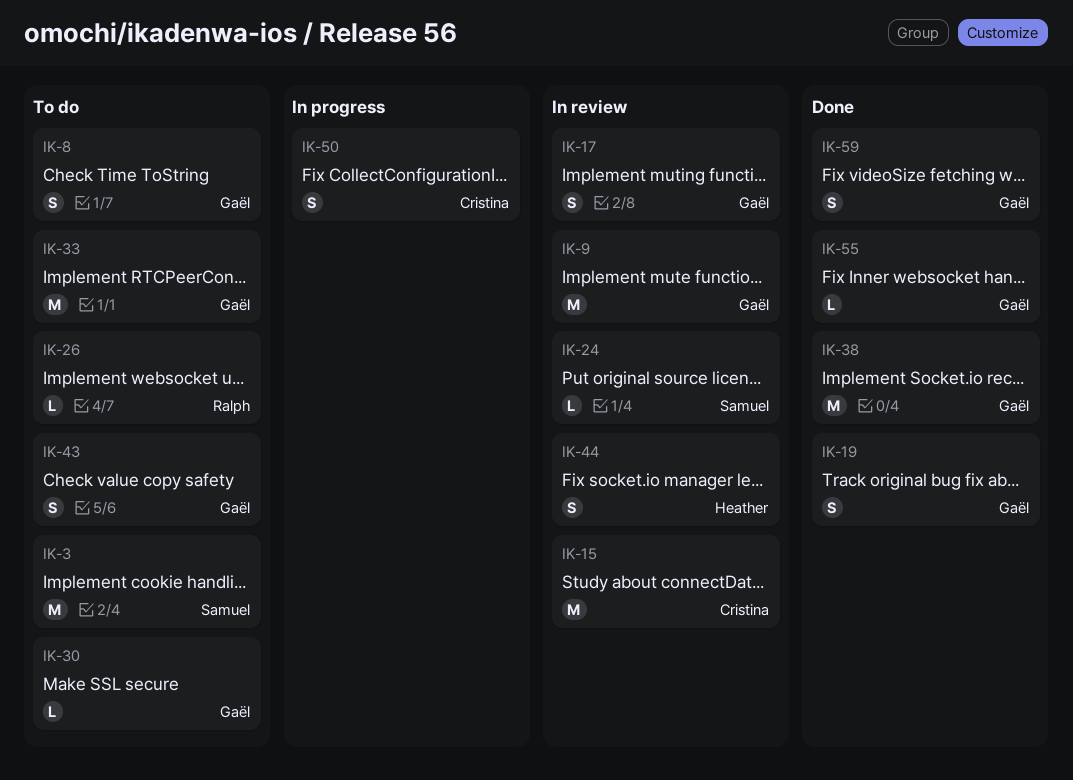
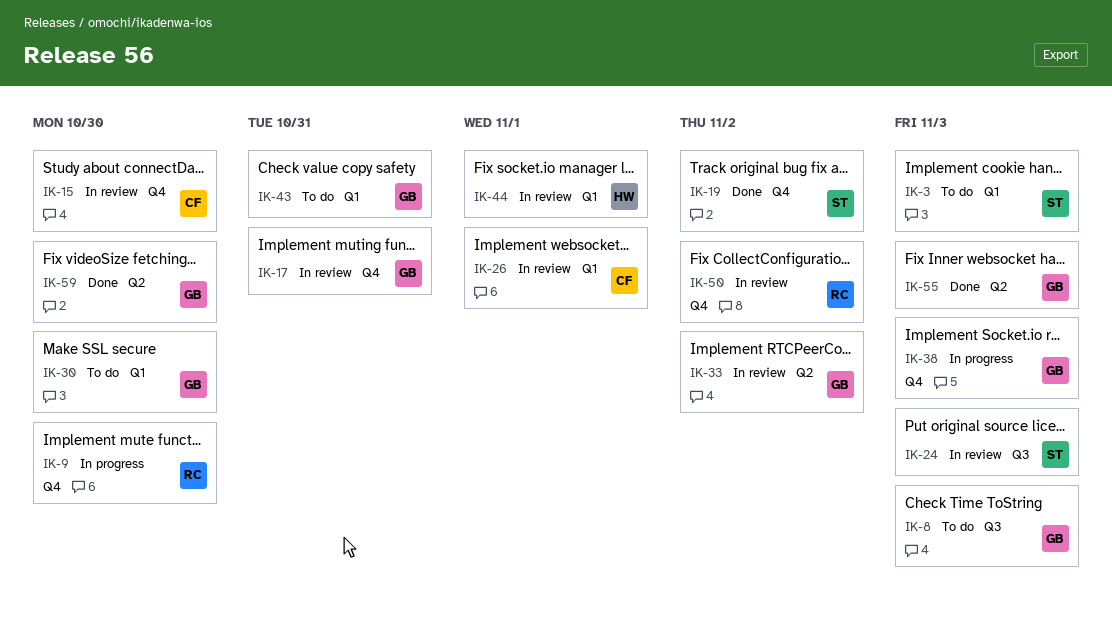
IK-9, status: In review -> In progress
IK-9, owner: Gaël -> Ralph
IK-19, owner: Gaël -> Samuel
IK-26, status: To do -> In review
IK-26, owner: Ralph -> Cristina
IK-33, status: To do -> In review
IK-38, status: Done -> In progress
IK-50, status: In progress -> In review
IK-50, owner: Cristina -> Ralph

